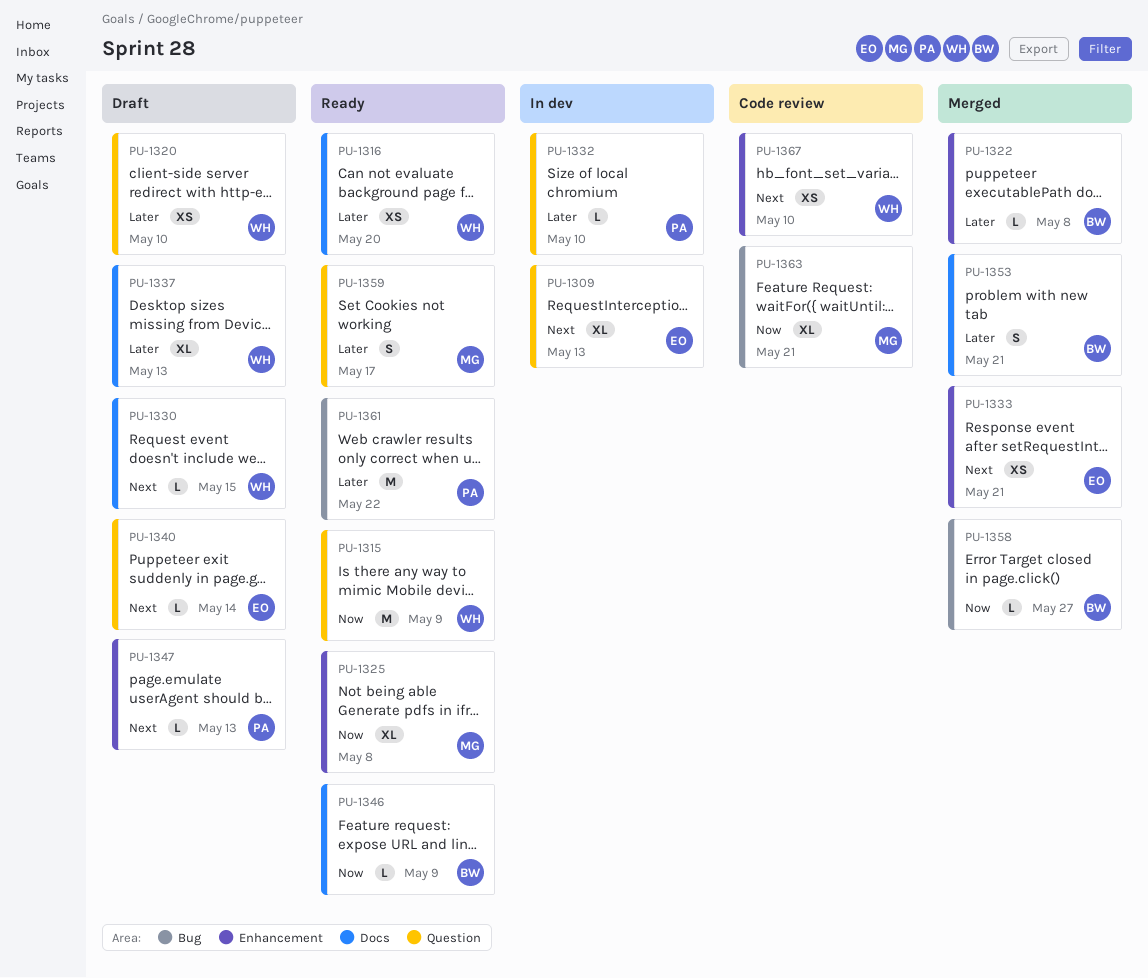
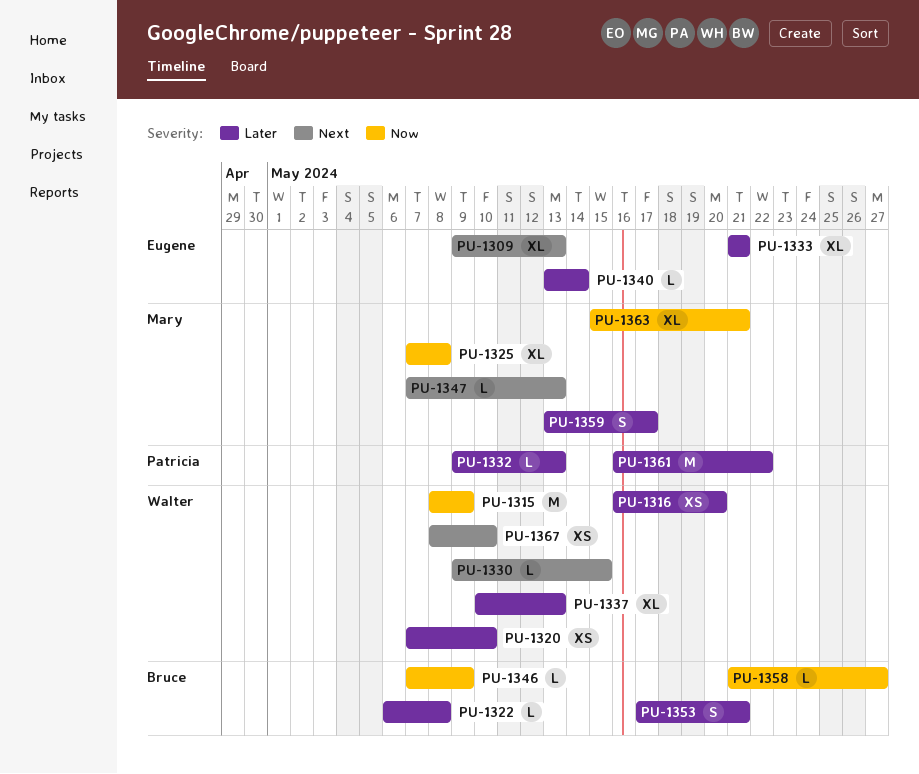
PU-1332, due: May 10 -> May 13
PU-1333, priority: Next -> Later
PU-1333, estimate: XS -> XL
PU-1340, priority: Next -> Later
PU-1347, owner: Patricia -> Mary

